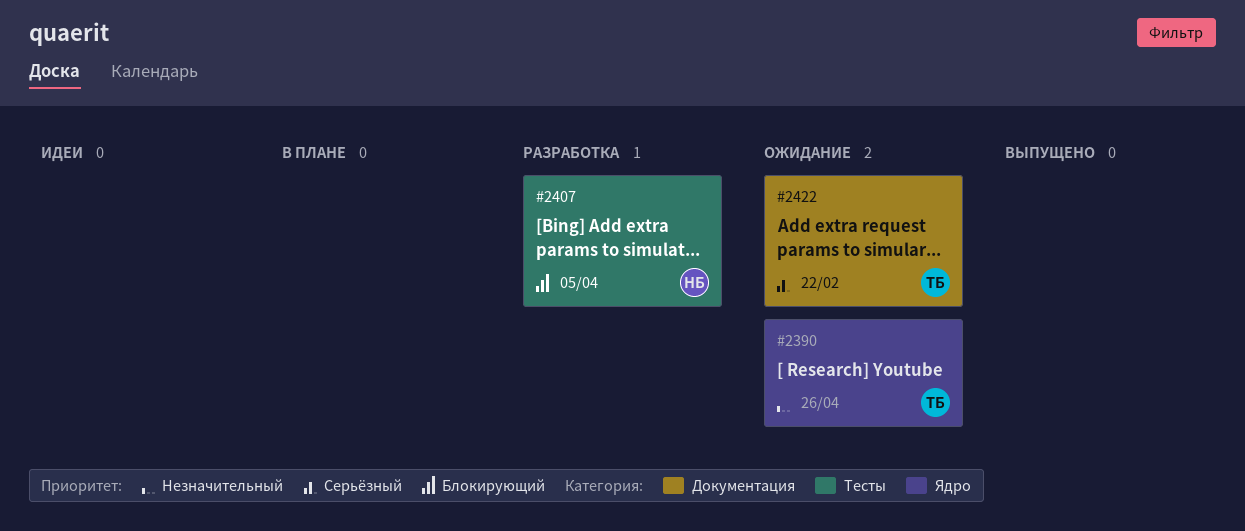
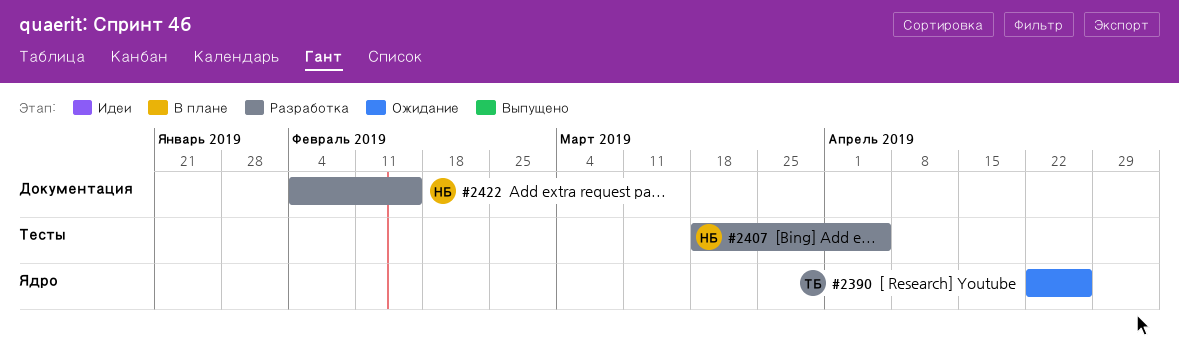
#2422, status: Ожидание -> Разработка
#2422, owner: ТБ -> НБ
#2422, due: Feb 22 -> Feb 15

